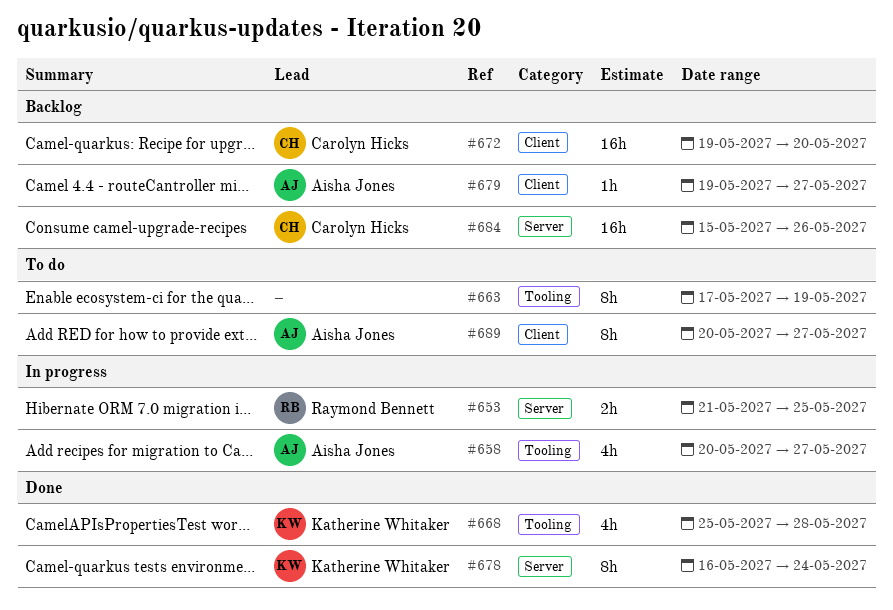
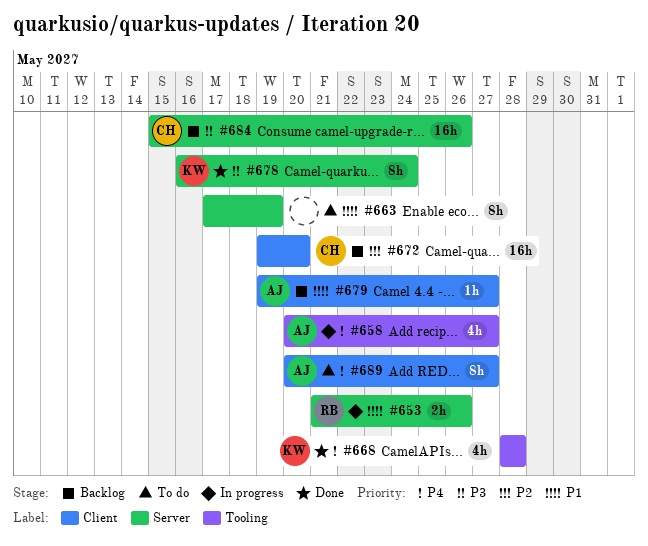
#653, due: May 25 -> May 26
#663, label: Tooling -> Server
#668, start: May 25 -> May 28

